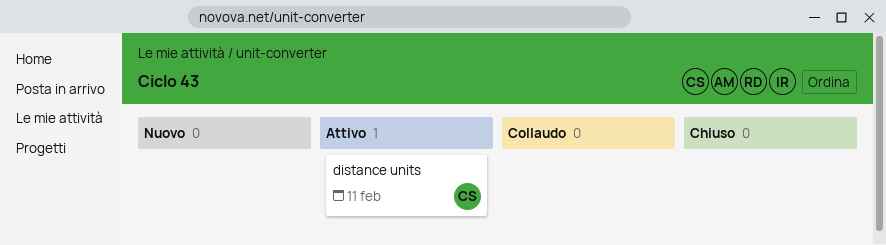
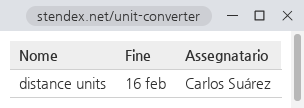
distance units, due: Feb 11 -> Feb 16

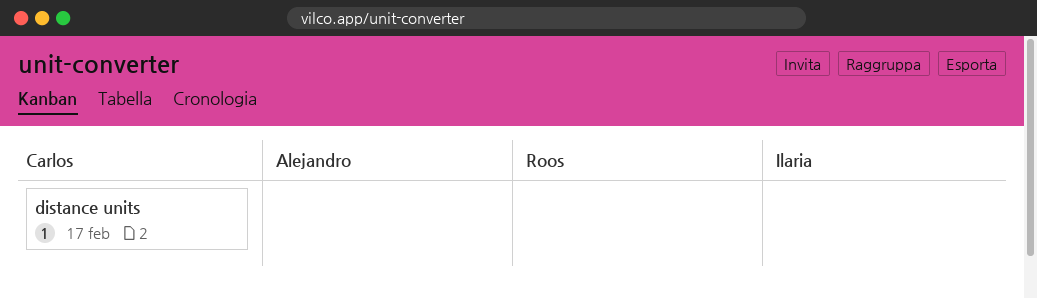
distance units, due: Feb 16 -> Feb 17

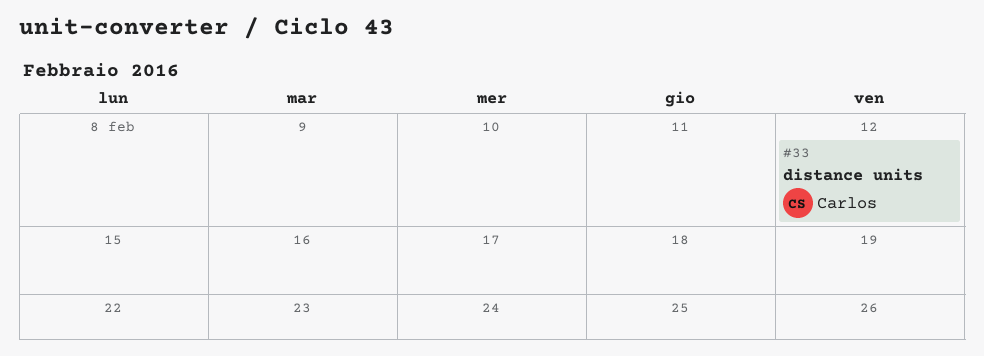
distance units, due: Feb 17 -> Feb 12

